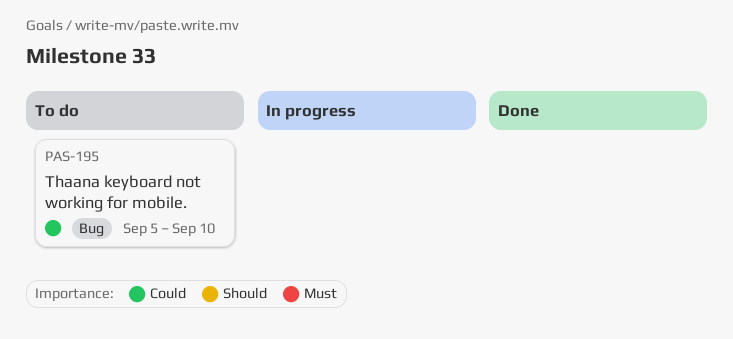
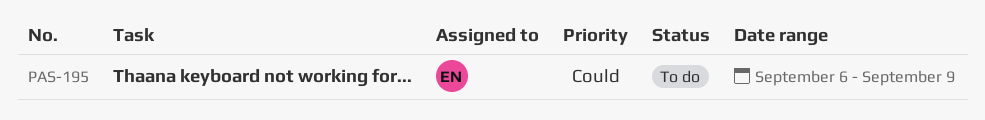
PAS-195, start: Sep 5 -> Sep 6
PAS-195, due: Sep 10 -> Sep 9

